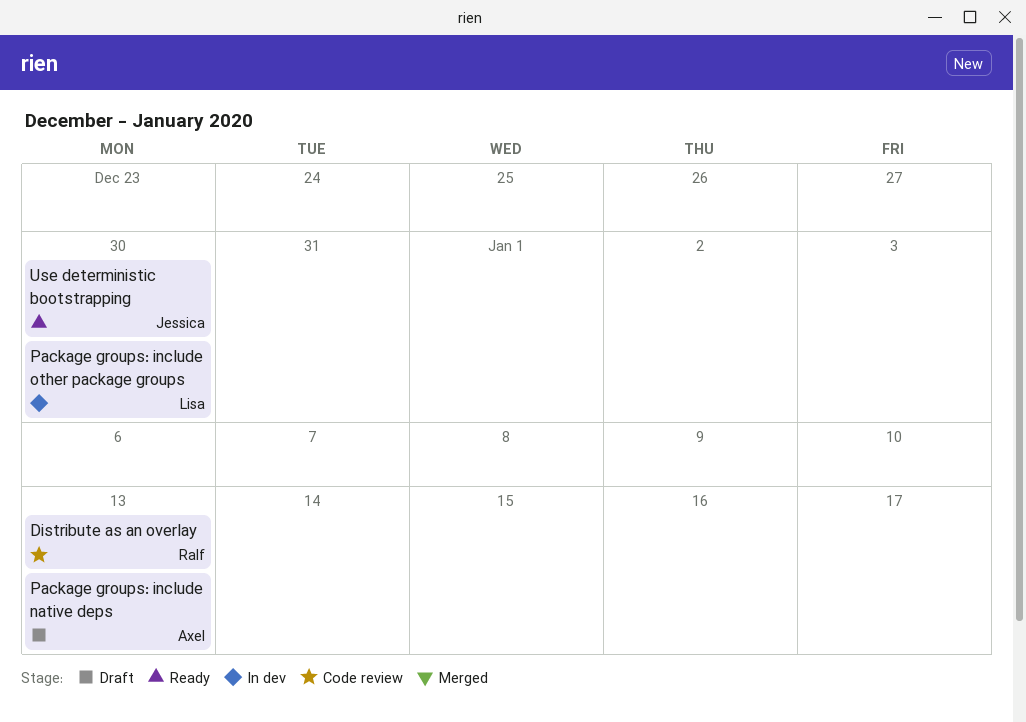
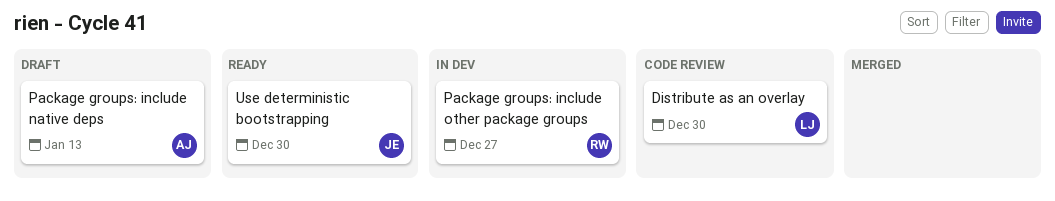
Distribute as an overlay, owner: Ralf -> Lisa
Distribute as an overlay, due: Jan 13 -> Dec 30
Package groups: include other package groups, owner: Lisa -> Ralf
Package groups: include other package groups, due: Dec 30 -> Dec 27

